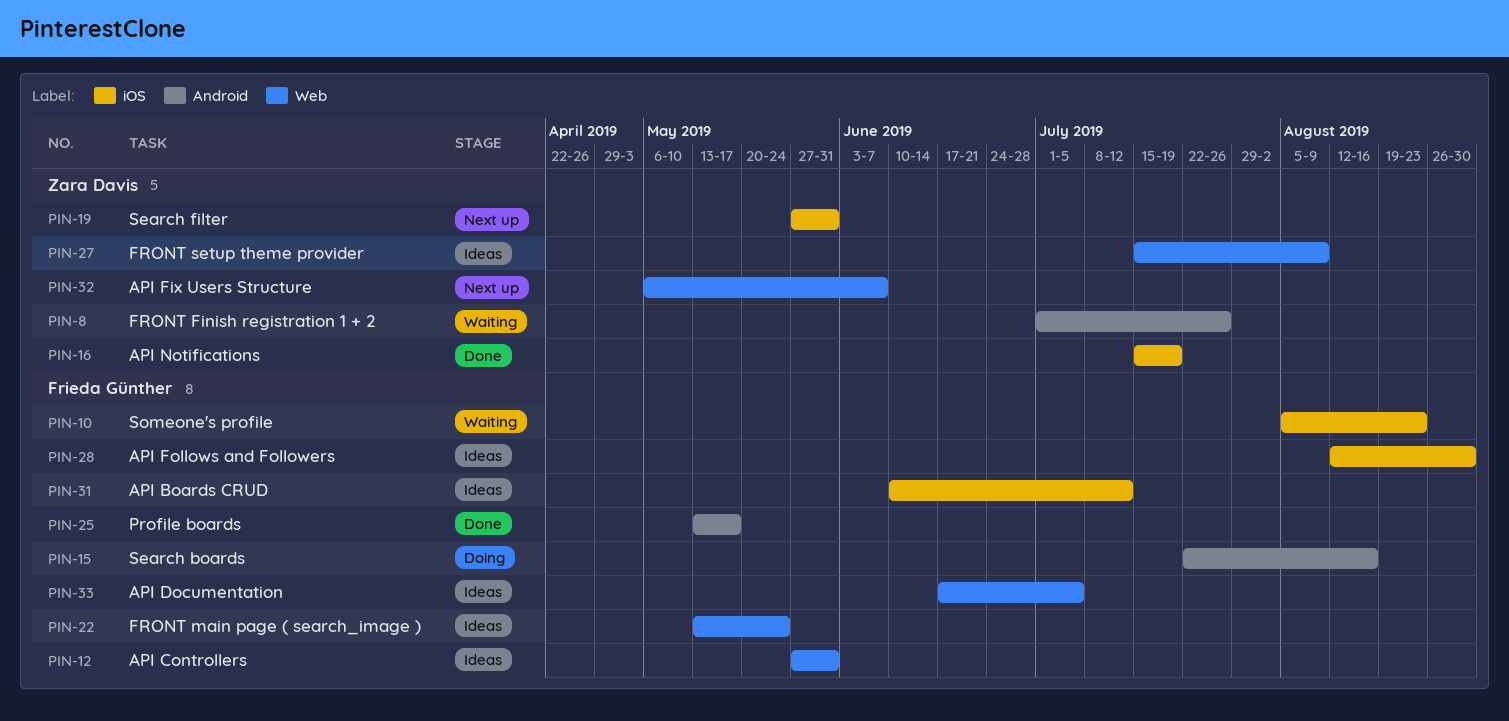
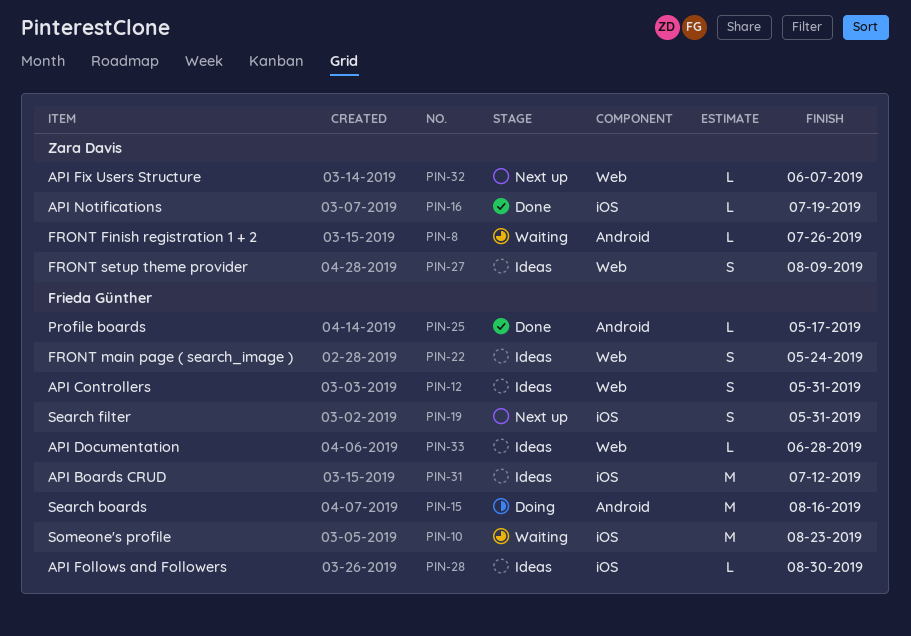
PIN-19, owner: Zara Davis -> Frieda Günther
PIN-33, due: Jul 5 -> Jun 28

